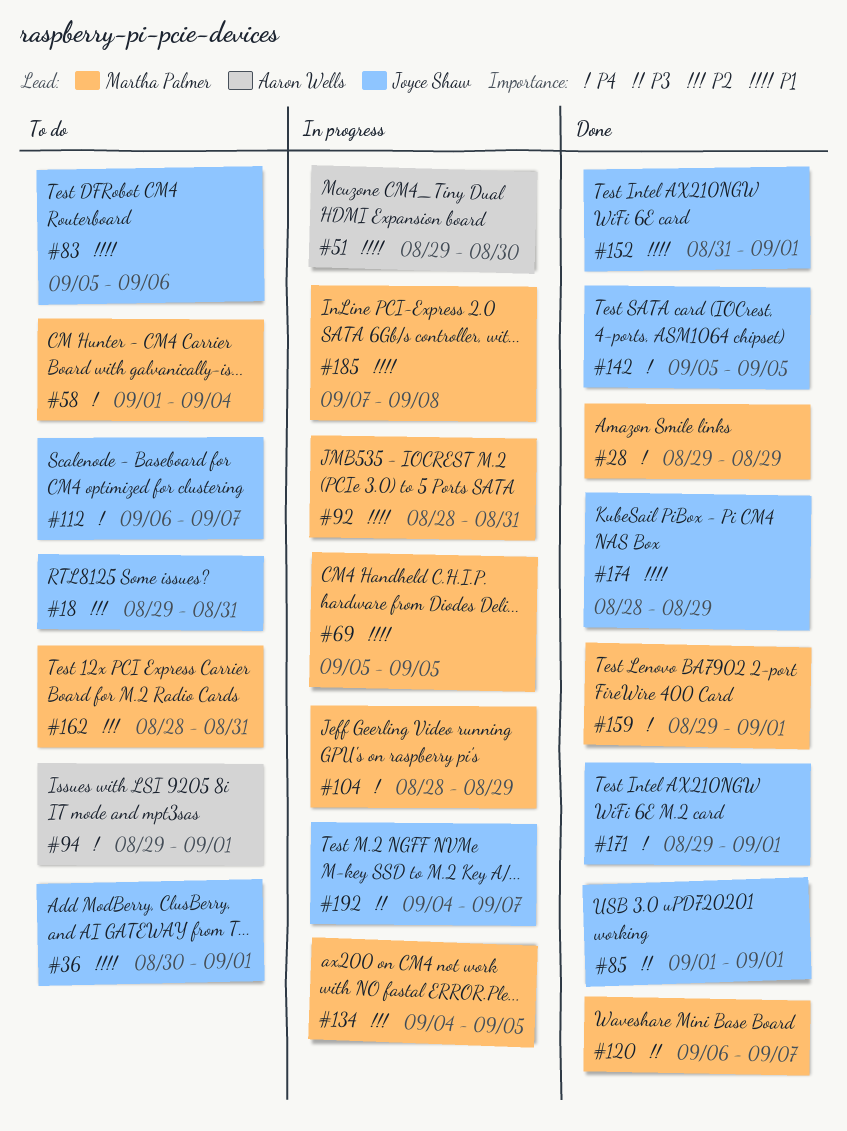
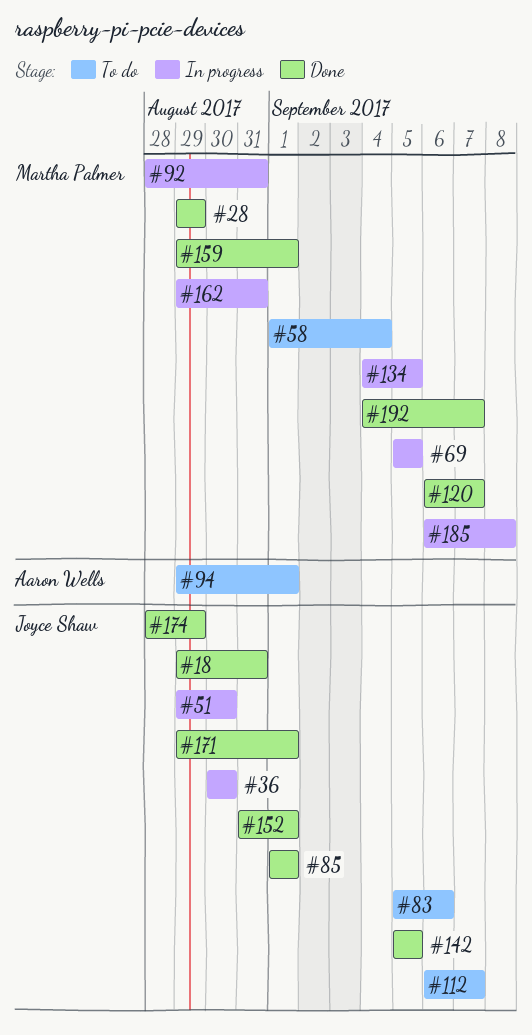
#18, status: To do -> Done
#36, status: To do -> In progress
#36, due: Sep 1 -> Aug 30
#51, owner: Aaron Wells -> Joyce Shaw
#104: present -> none
#162, status: To do -> In progress
#162, start: Aug 28 -> Aug 29
#185, start: Sep 7 -> Sep 6
#192, status: In progress -> Done
#192, owner: Joyce Shaw -> Martha Palmer

